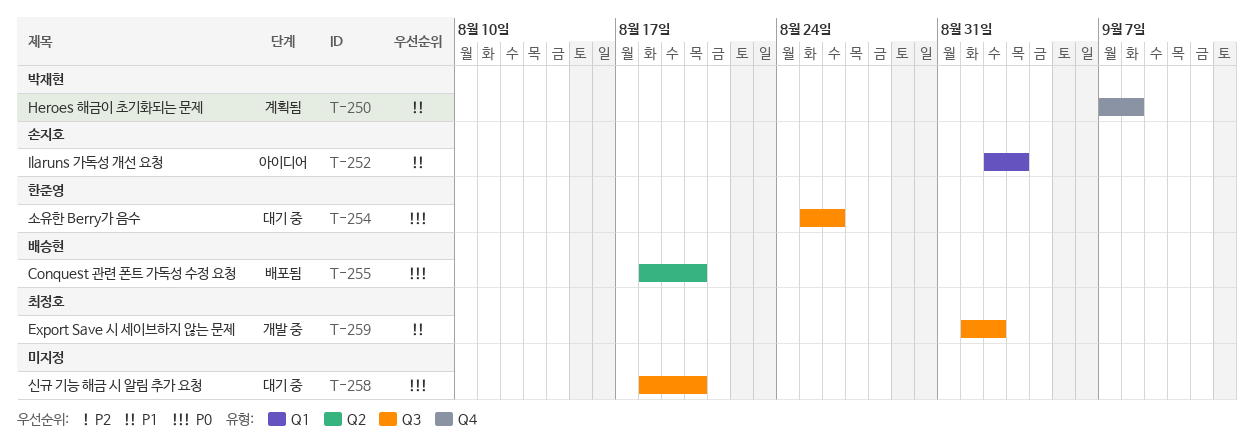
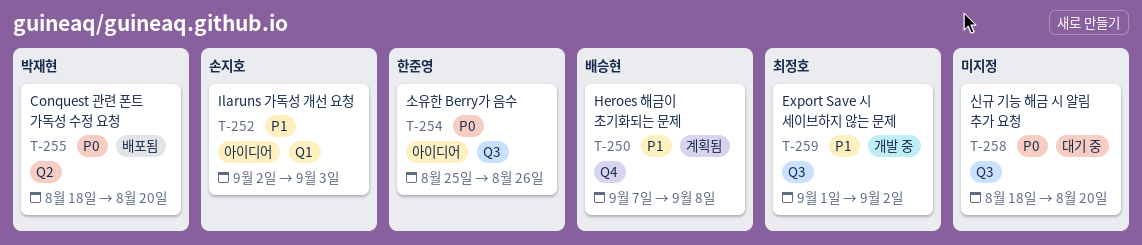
T-250, owner: 박재현 -> 배승현
T-254, status: 대기 중 -> 아이디어
T-255, owner: 배승현 -> 박재현

